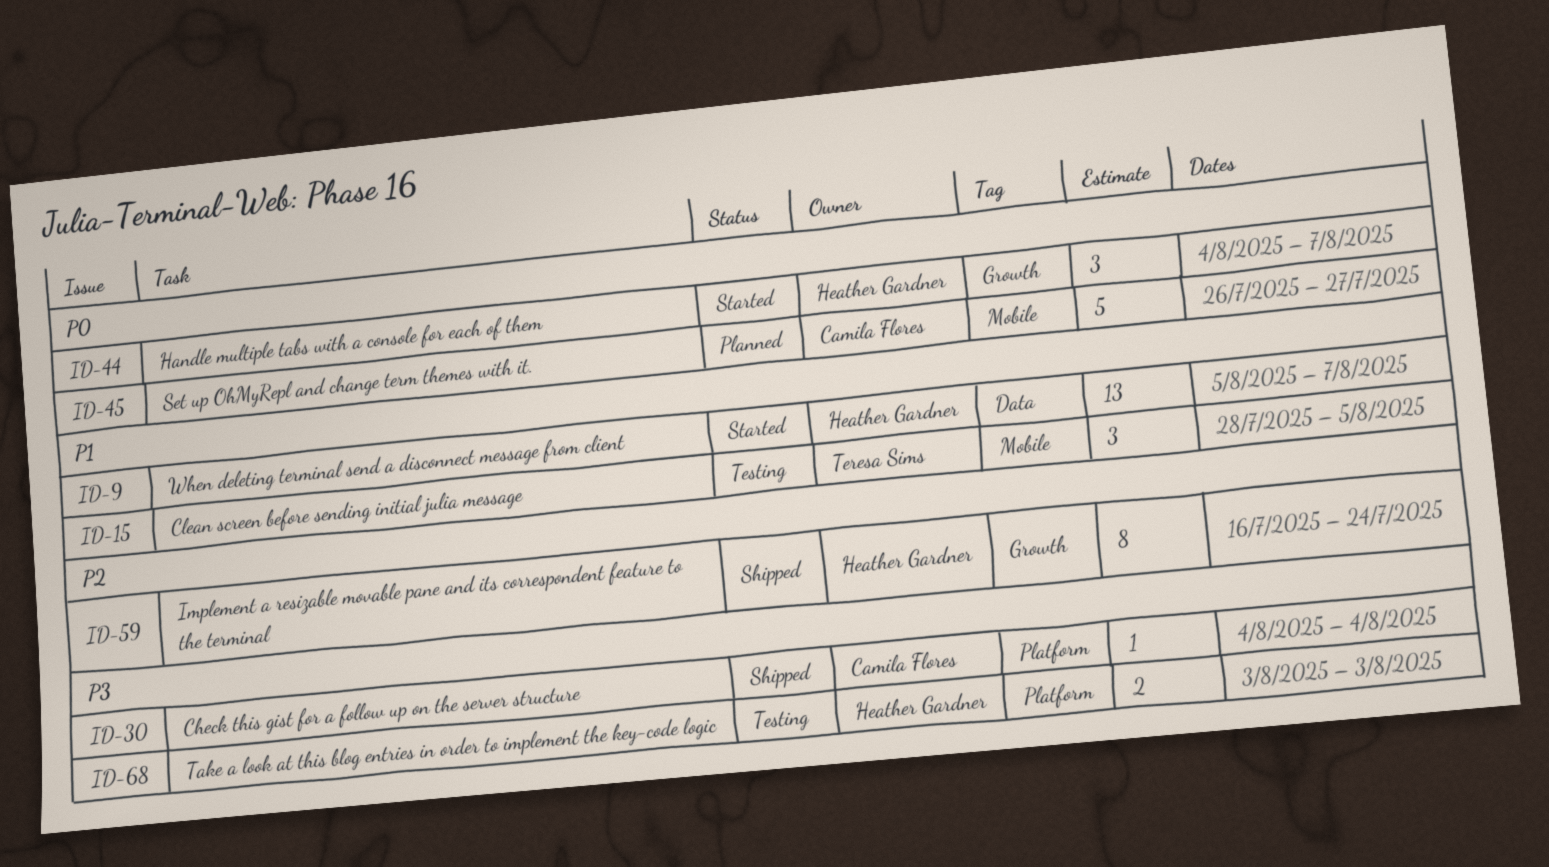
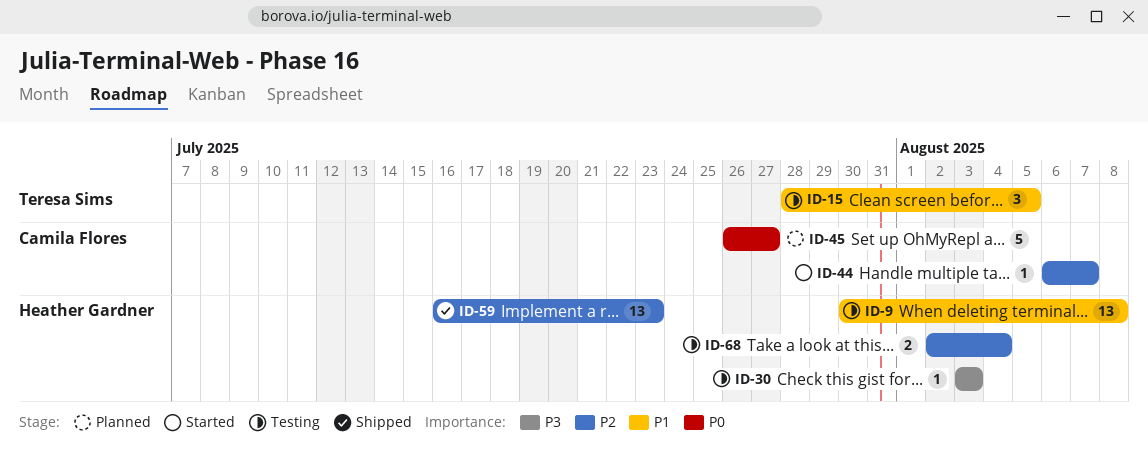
ID-9, status: Started -> Testing
ID-9, start: Aug 5 -> Jul 30
ID-9, due: Aug 7 -> Aug 8
ID-30, status: Shipped -> Testing
ID-30, owner: Camila Flores -> Heather Gardner
ID-30, start: Aug 4 -> Aug 3
ID-30, due: Aug 4 -> Aug 3
ID-44, owner: Heather Gardner -> Camila Flores
ID-44, priority: P0 -> P2
ID-44, estimate: 3 -> 1
ID-44, start: Aug 4 -> Aug 6
ID-59, estimate: 8 -> 13
ID-59, due: Jul 24 -> Jul 23
ID-68, priority: P3 -> P2
ID-68, start: Aug 3 -> Aug 2
ID-68, due: Aug 3 -> Aug 4

